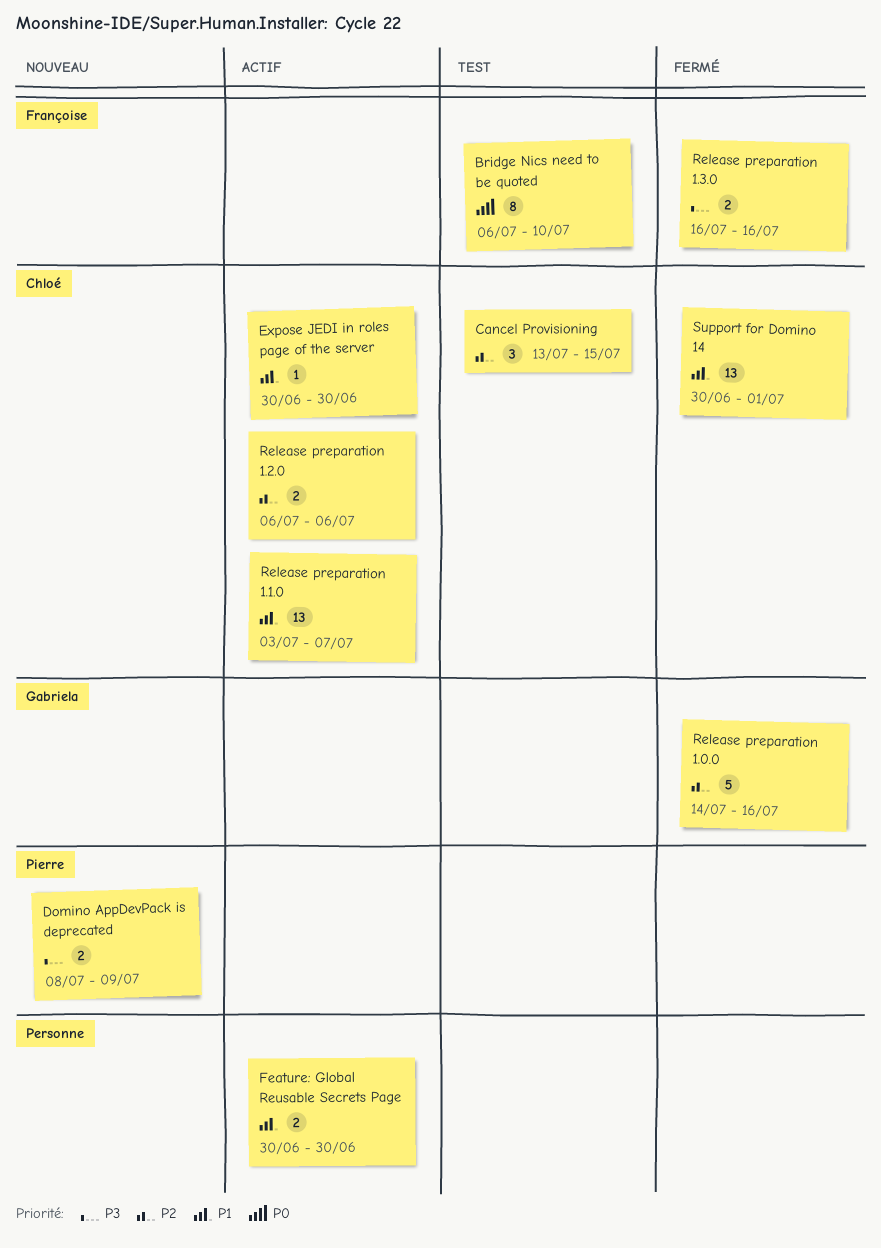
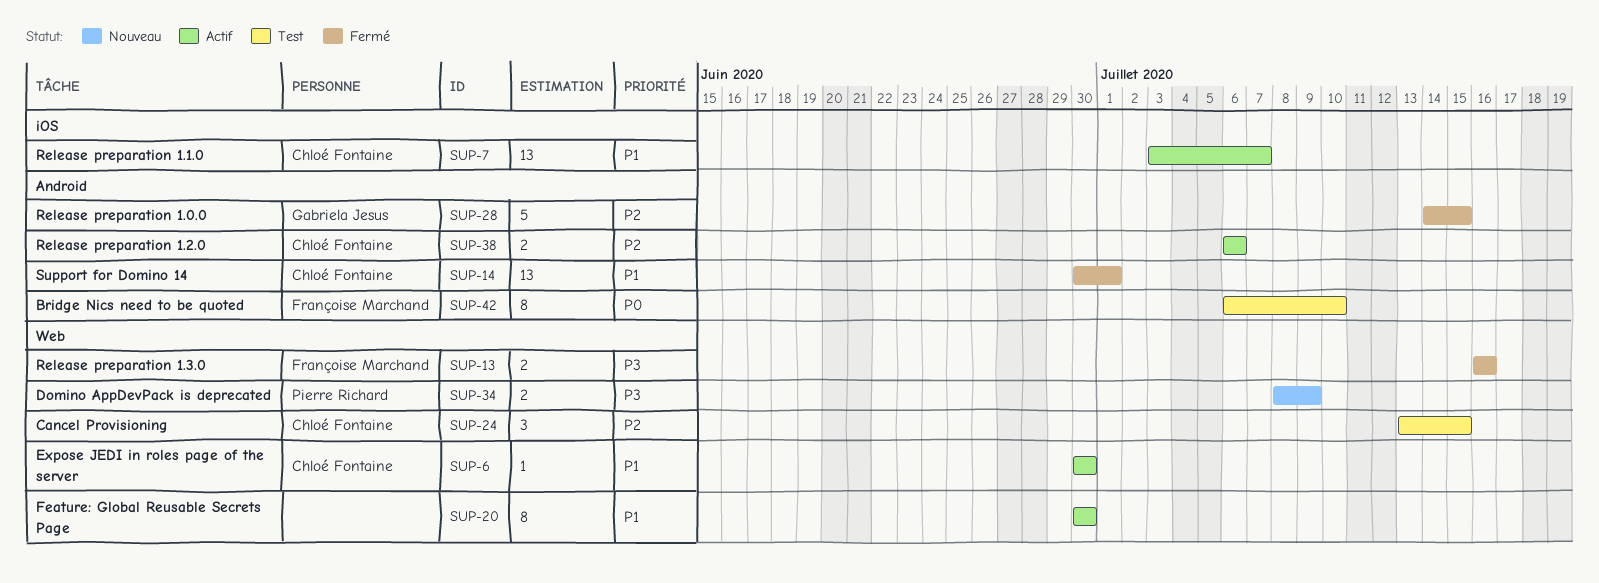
Feature: Global Reusable Secrets Page, estimate: 2 -> 8
Release preparation 1.0.0, due: Jul 16 -> Jul 15

